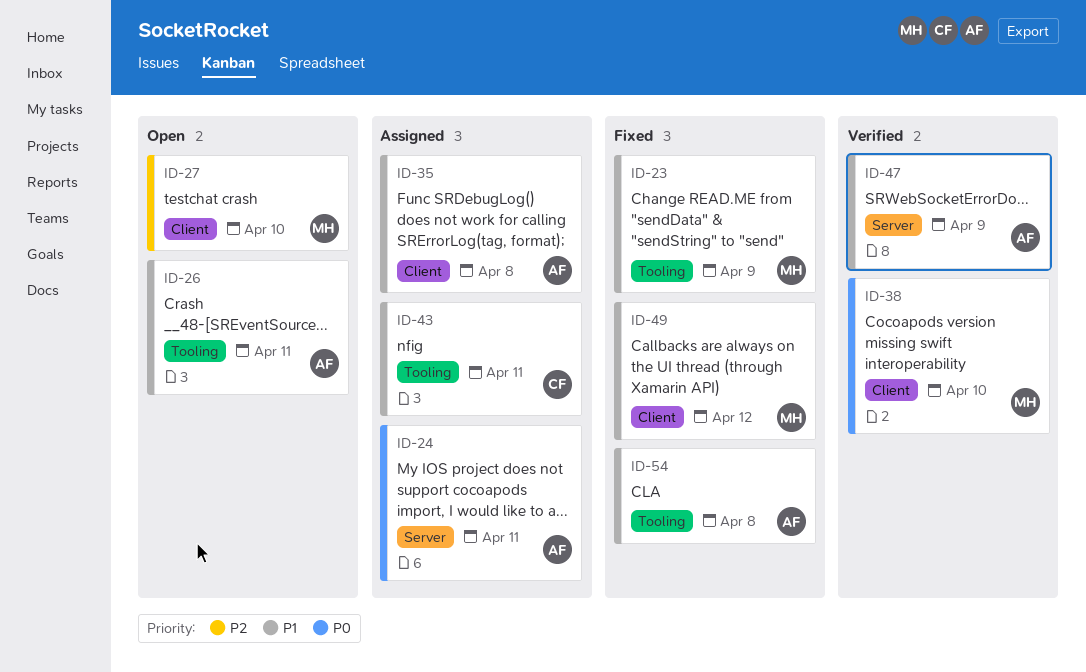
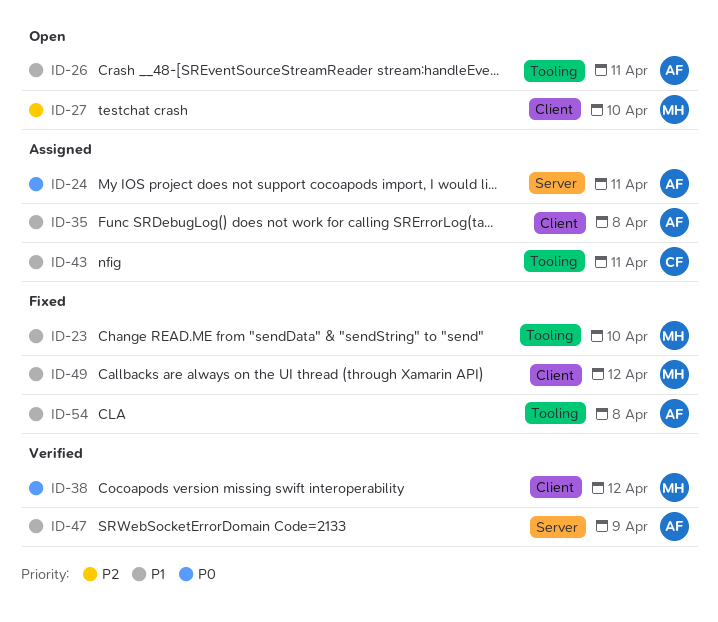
ID-23, due: Apr 9 -> Apr 10
ID-38, due: Apr 10 -> Apr 12

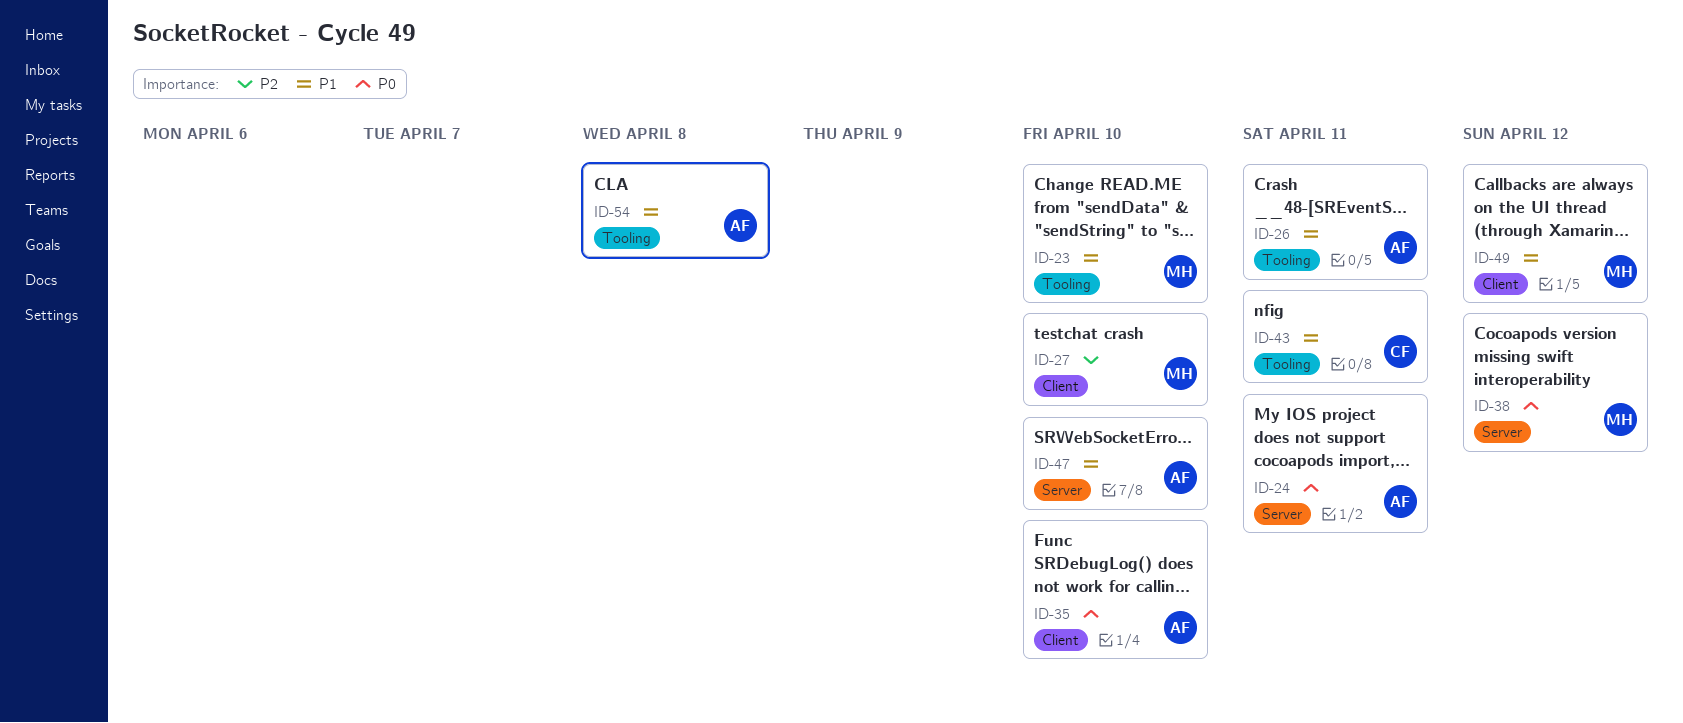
ID-35, priority: P1 -> P0
ID-35, due: Apr 8 -> Apr 10
ID-38, label: Client -> Server
ID-47, due: Apr 9 -> Apr 10

